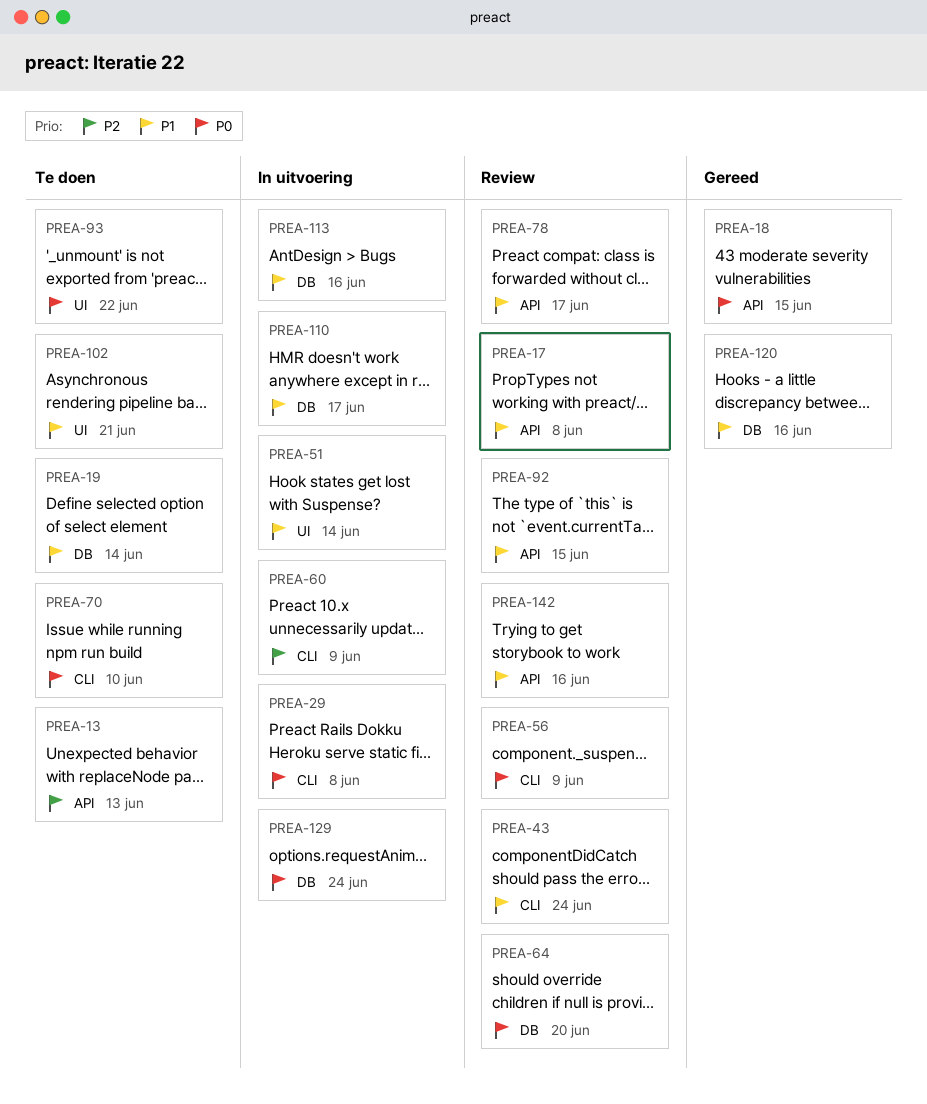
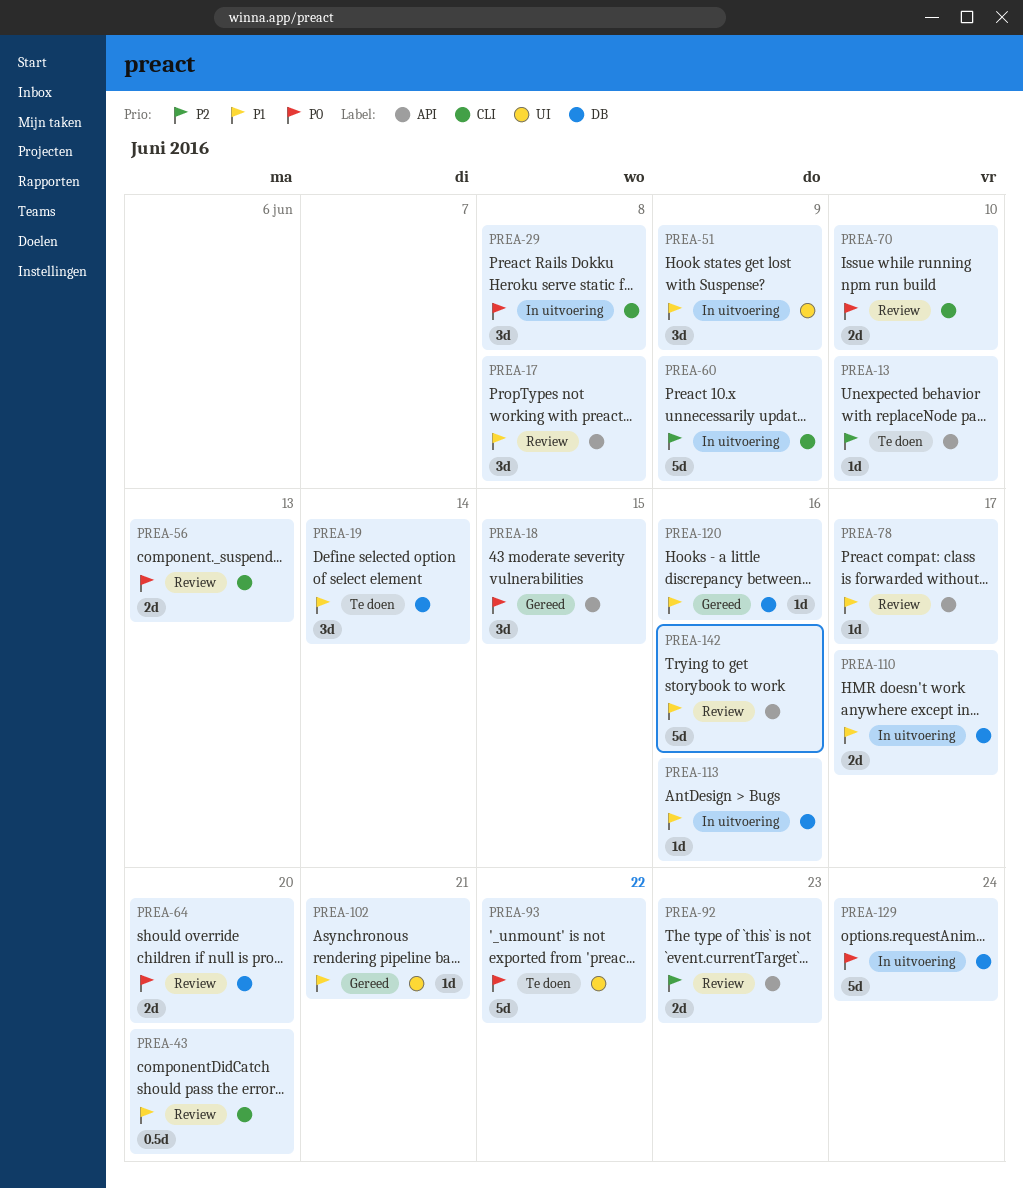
PREA-13, due: Jun 13 -> Jun 10
PREA-43, due: Jun 24 -> Jun 20
PREA-51, due: Jun 14 -> Jun 9
PREA-56, due: Jun 9 -> Jun 13
PREA-70, status: Te doen -> Review
PREA-92, priority: P1 -> P2
PREA-92, due: Jun 15 -> Jun 23
PREA-102, status: Te doen -> Gereed

